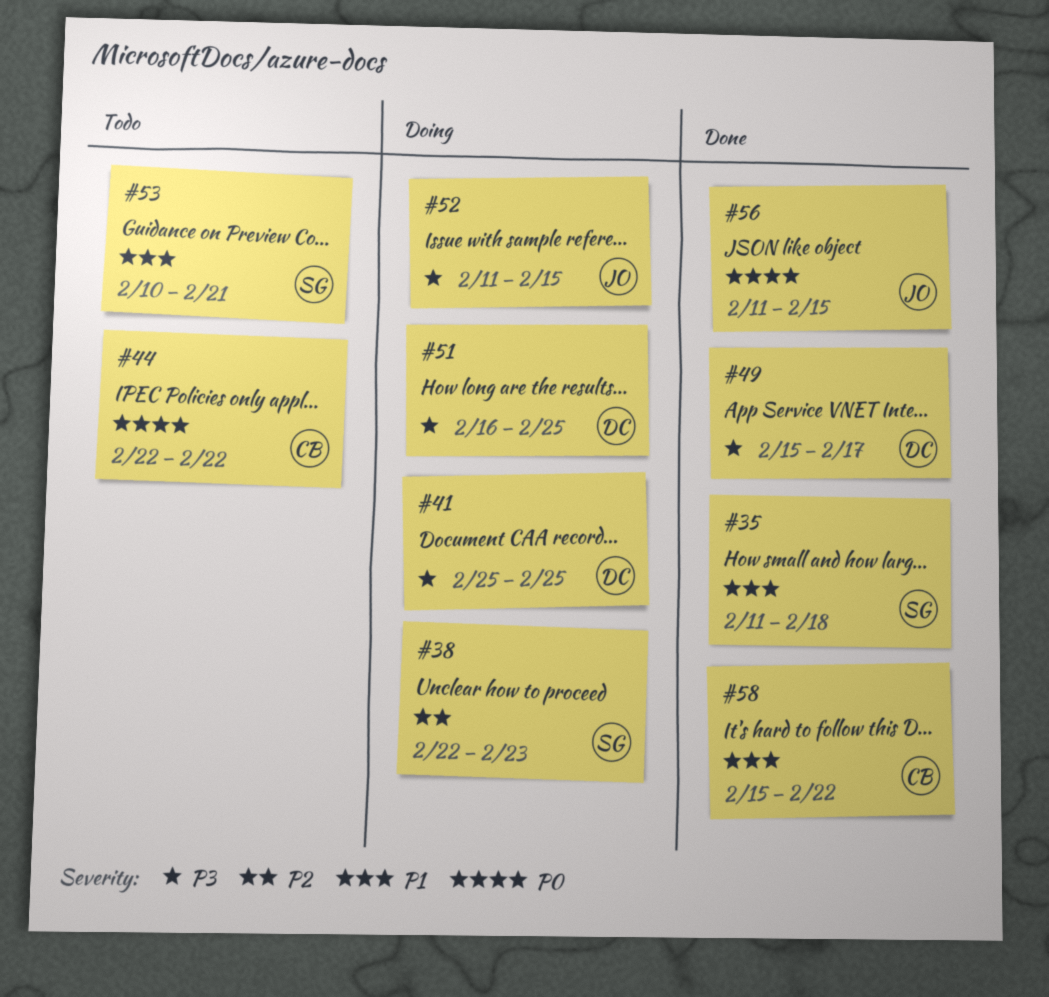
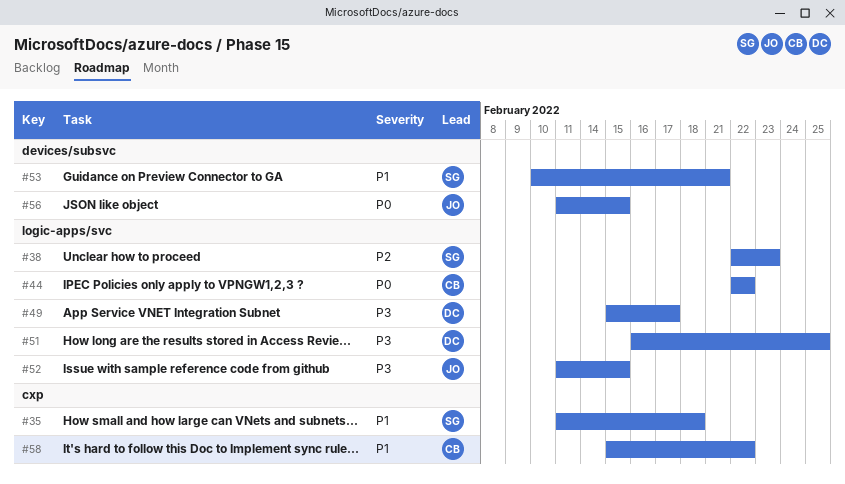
#41: present -> none

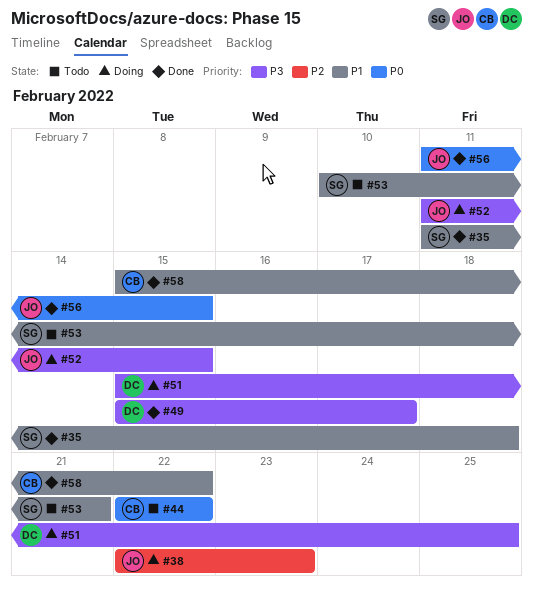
#38, owner: SG -> JO
#51, start: Feb 16 -> Feb 15

